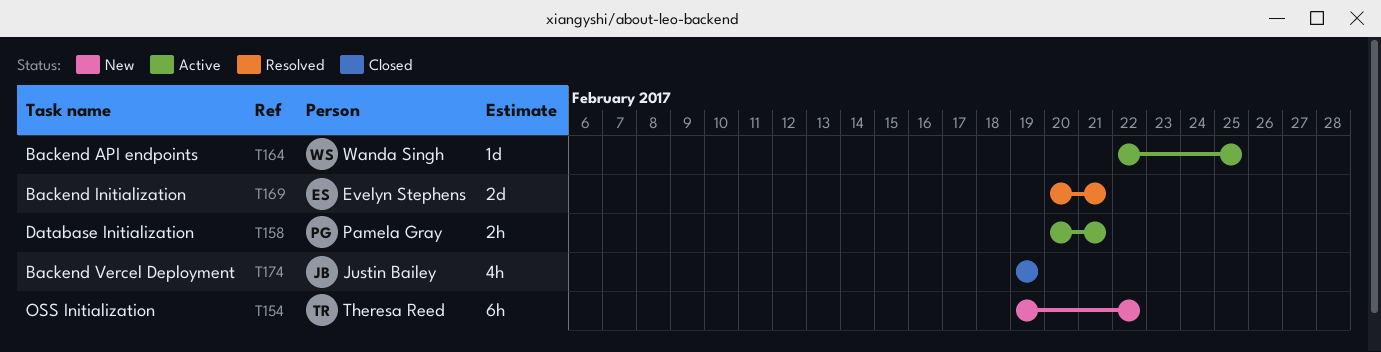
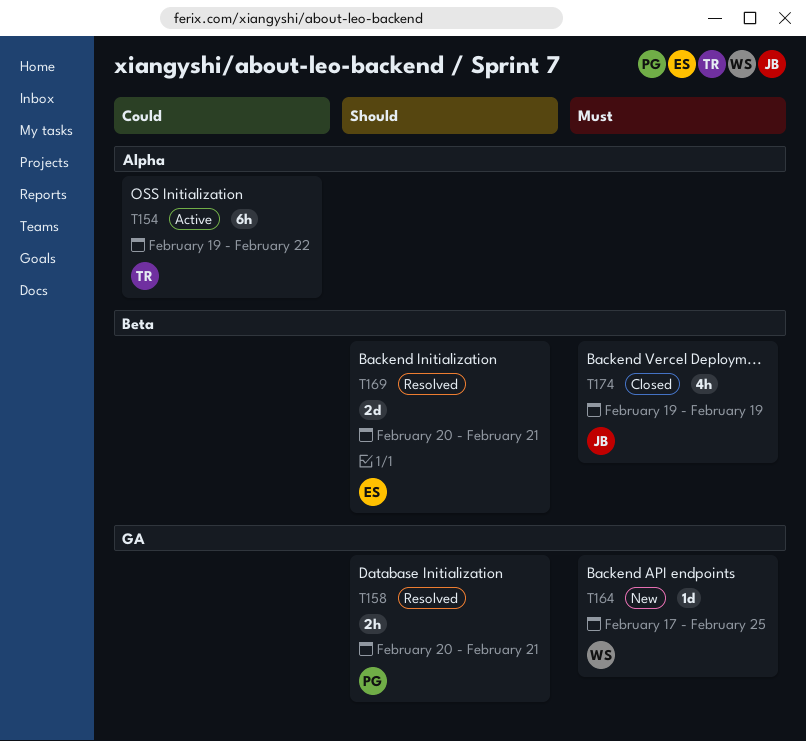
T154, status: New -> Active
T158, status: Active -> Resolved
T164, status: Active -> New
T164, start: Feb 22 -> Feb 17

